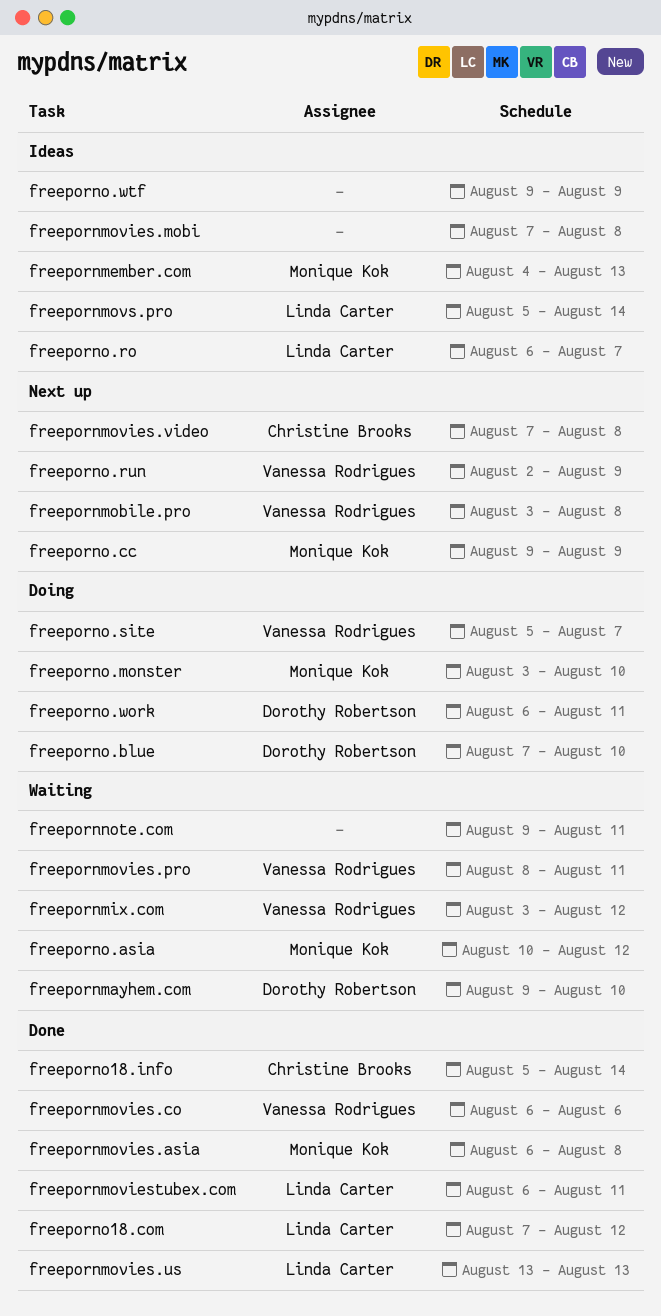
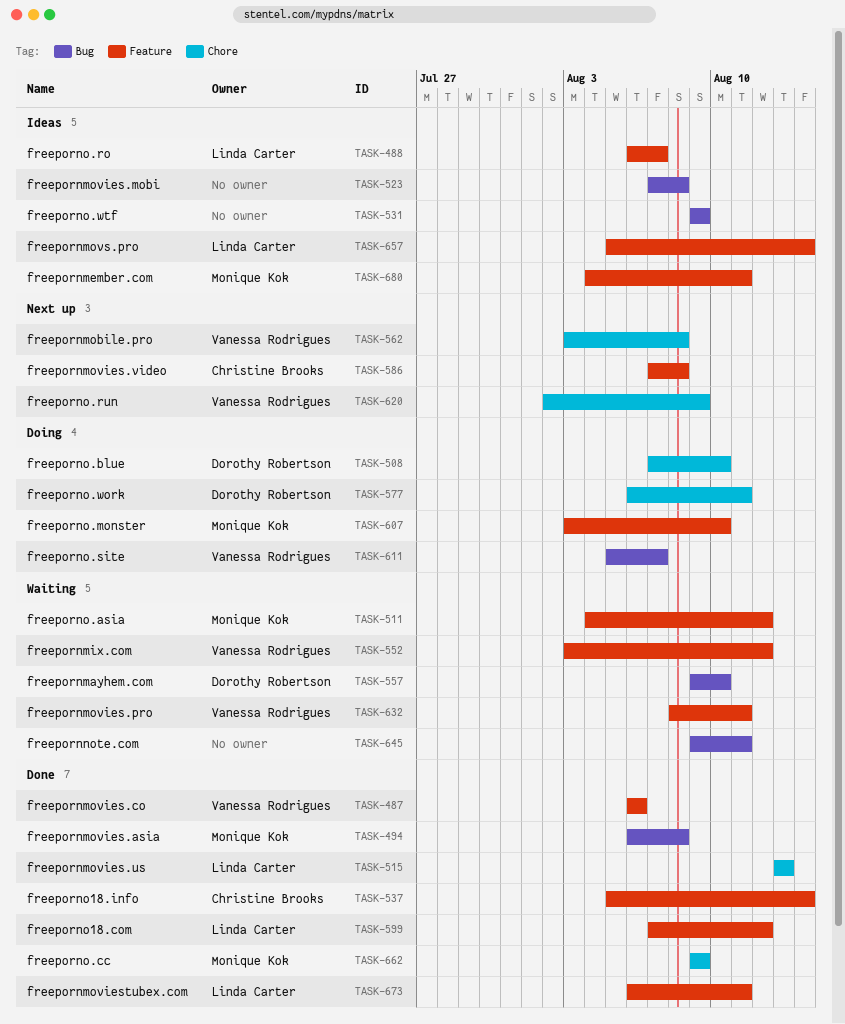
freepornmember.com, due: Aug 13 -> Aug 11
freeporno.asia, start: Aug 10 -> Aug 4
freeporno.cc, status: Next up -> Done

